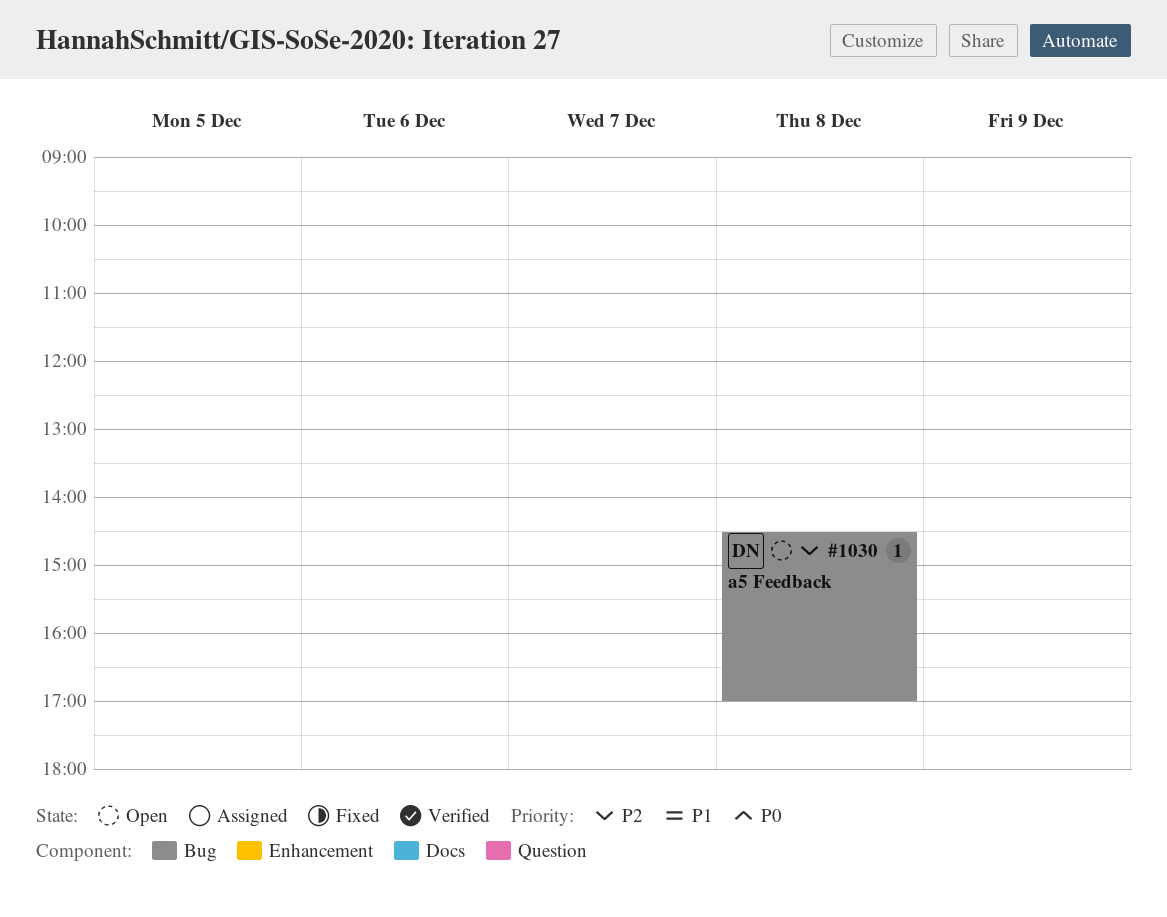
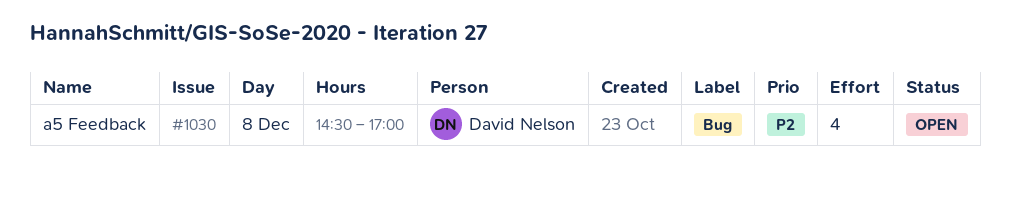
#1030, estimate: 1 -> 4

